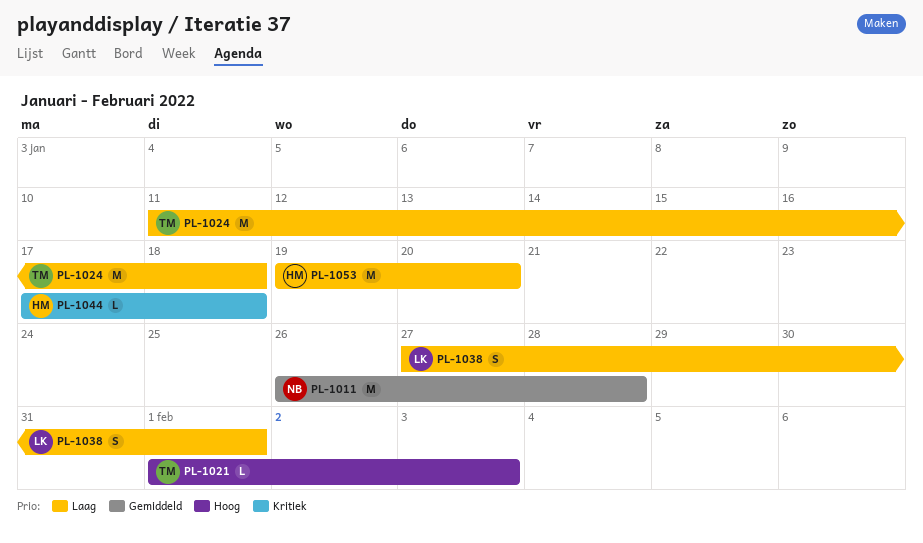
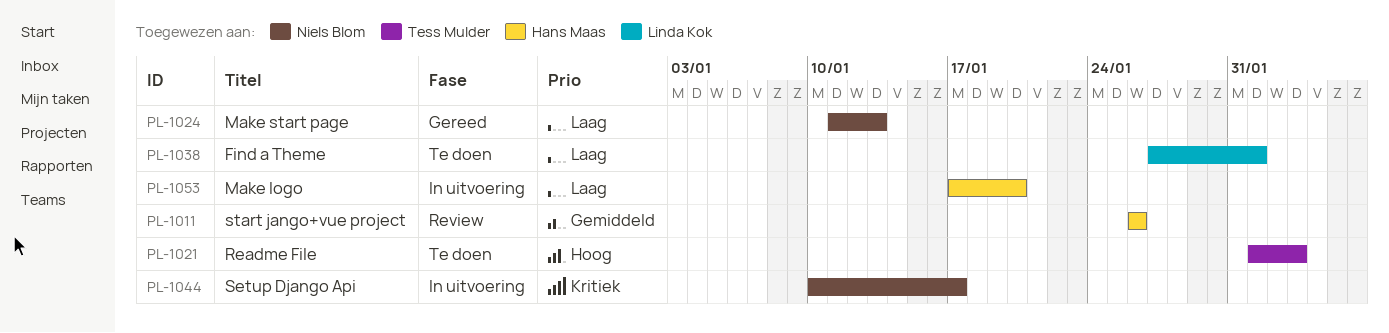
PL-1011, owner: Niels Blom -> Hans Maas
PL-1011, due: Jan 28 -> Jan 26
PL-1024, owner: Tess Mulder -> Niels Blom
PL-1024, due: Jan 18 -> Jan 13
PL-1044, owner: Hans Maas -> Niels Blom
PL-1044, start: Jan 17 -> Jan 10
PL-1044, due: Jan 18 -> Jan 17
PL-1053, start: Jan 19 -> Jan 17

